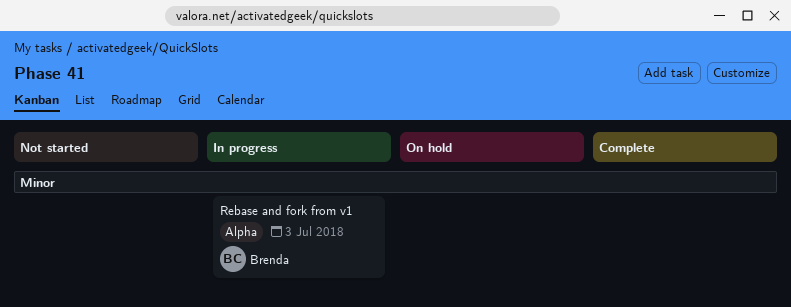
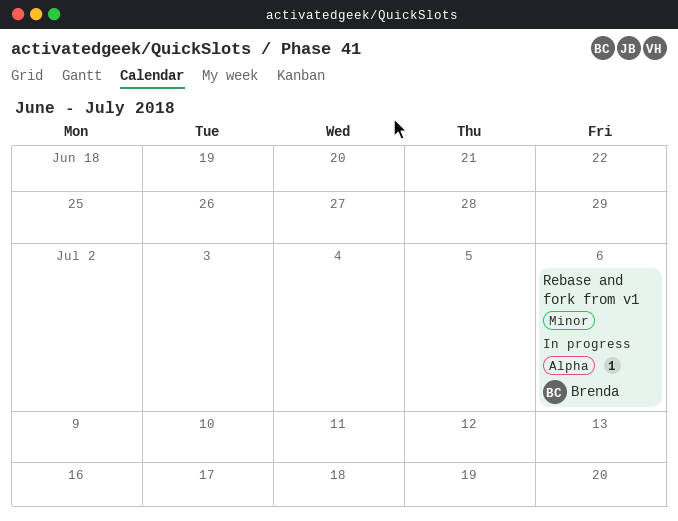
Rebase and fork from v1, due: Jul 3 -> Jul 6

